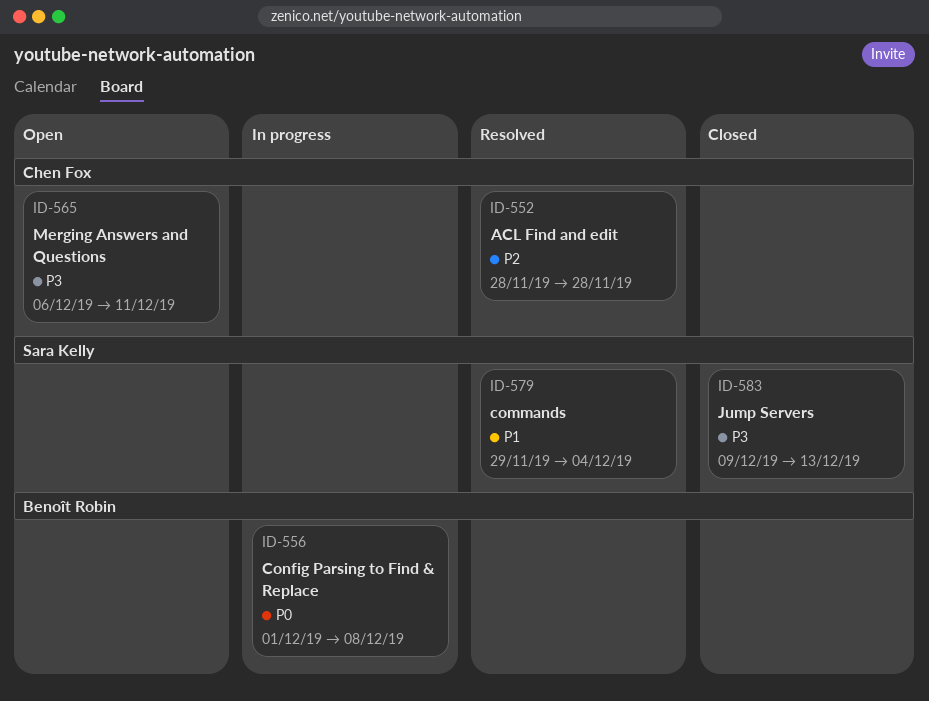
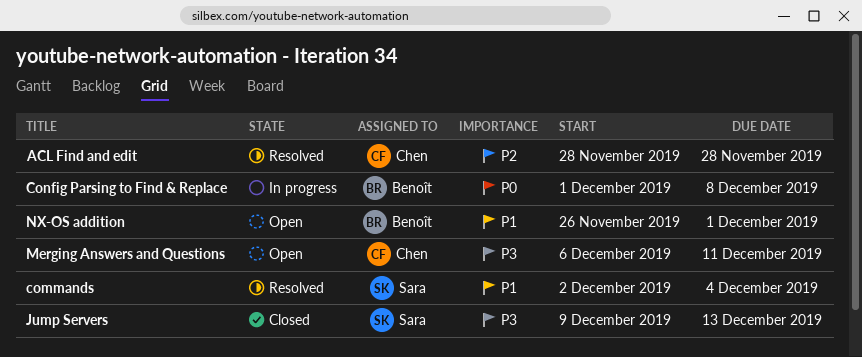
commands, start: Nov 29 -> Dec 2
NX-OS addition: none -> present

